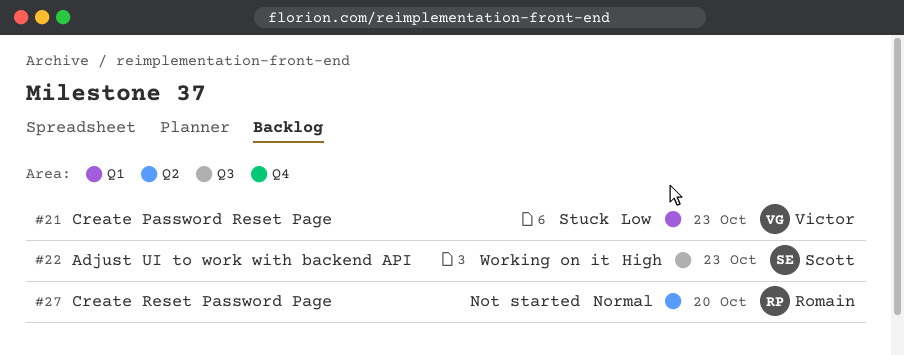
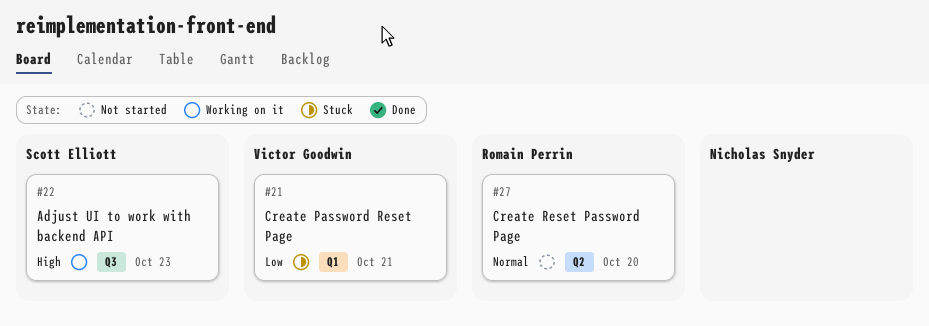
#21, due: Oct 23 -> Oct 21

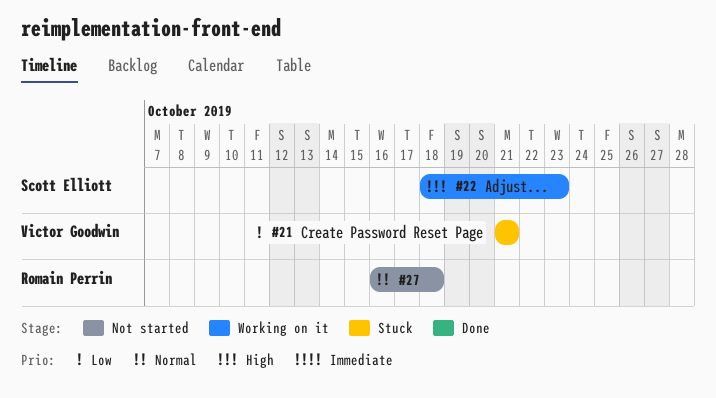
#27, due: Oct 20 -> Oct 18

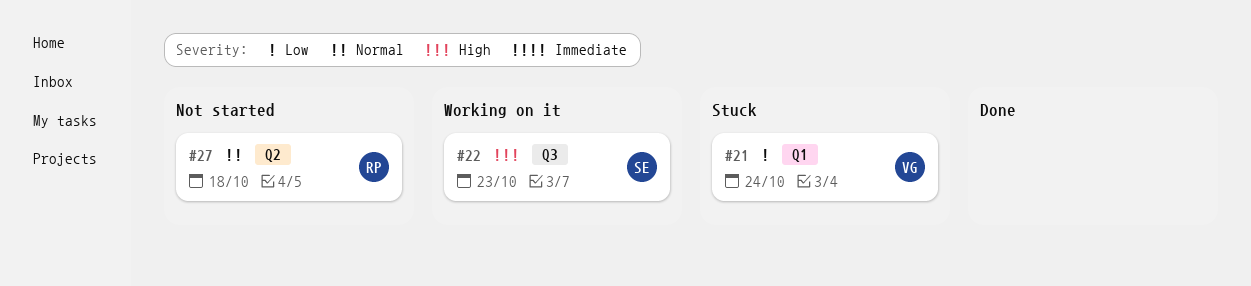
#21, due: Oct 21 -> Oct 24

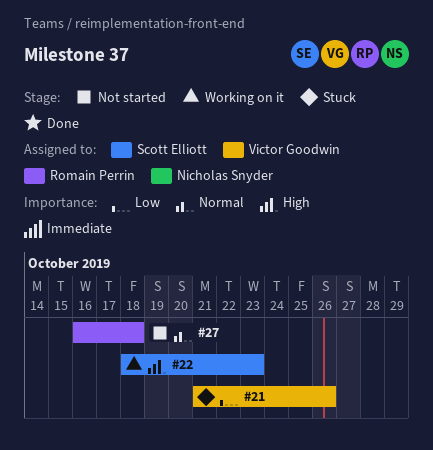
#21, due: Oct 24 -> Oct 26

